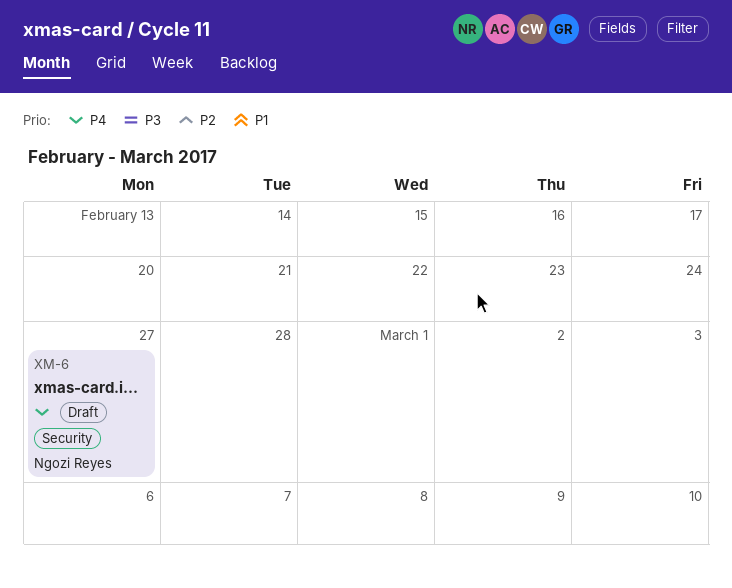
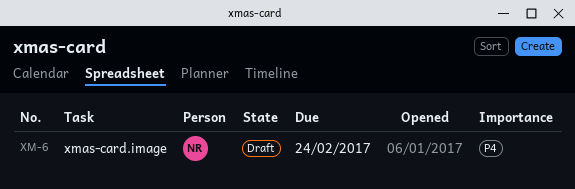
XM-6, due: Feb 27 -> Feb 24

